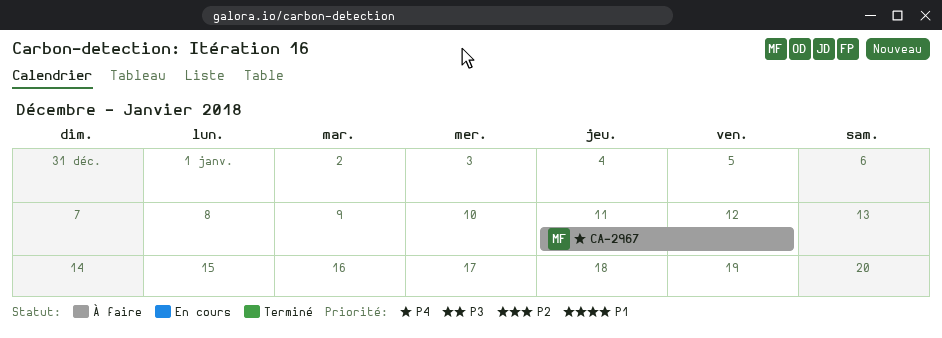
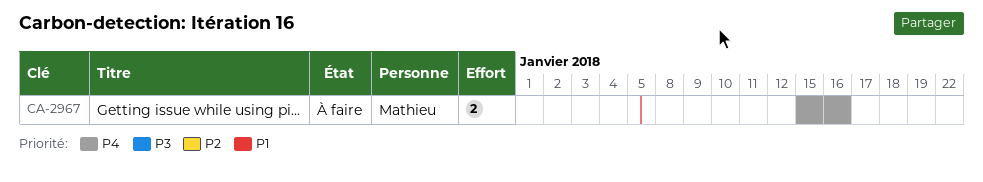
CA-2967, start: Jan 11 -> Jan 15
CA-2967, due: Jan 12 -> Jan 16

